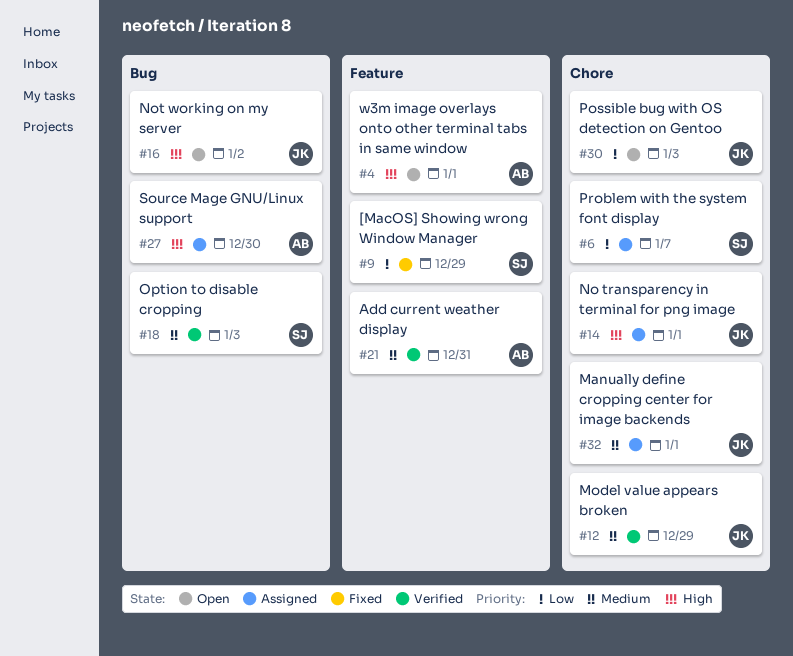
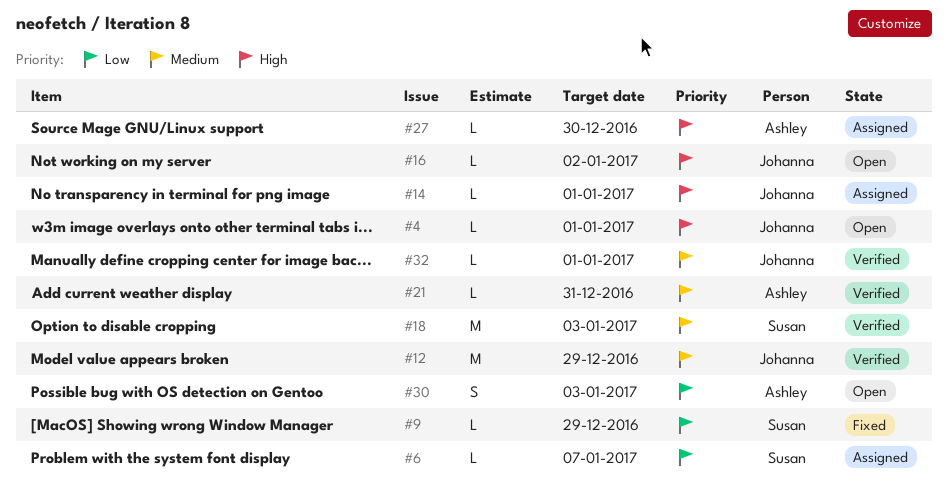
#4, owner: Ashley -> Johanna
#30, owner: Johanna -> Ashley
#32, status: Assigned -> Verified

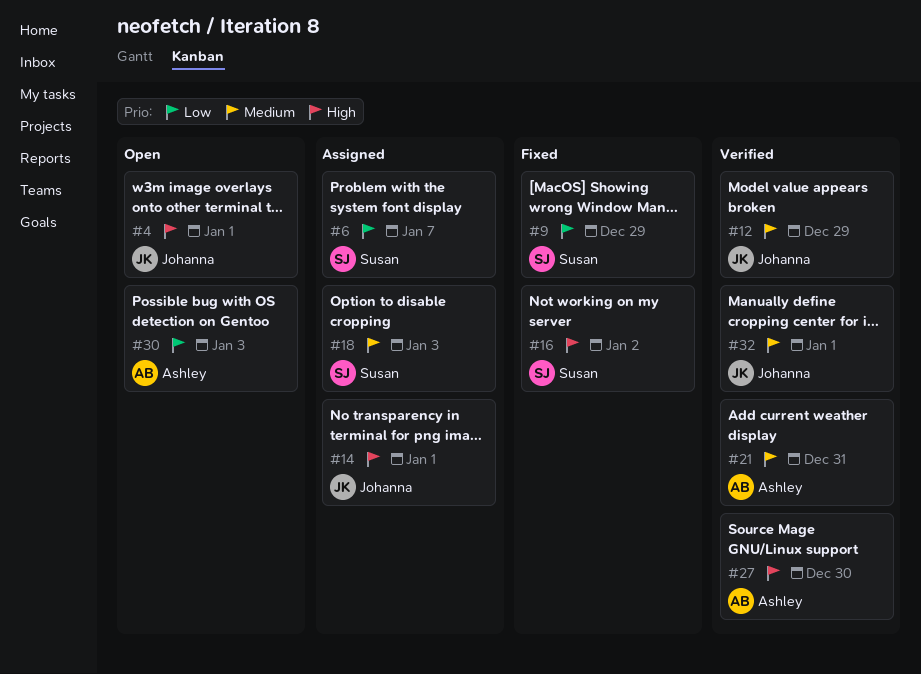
#16, status: Open -> Fixed
#16, owner: Johanna -> Susan
#18, status: Verified -> Assigned
#27, status: Assigned -> Verified

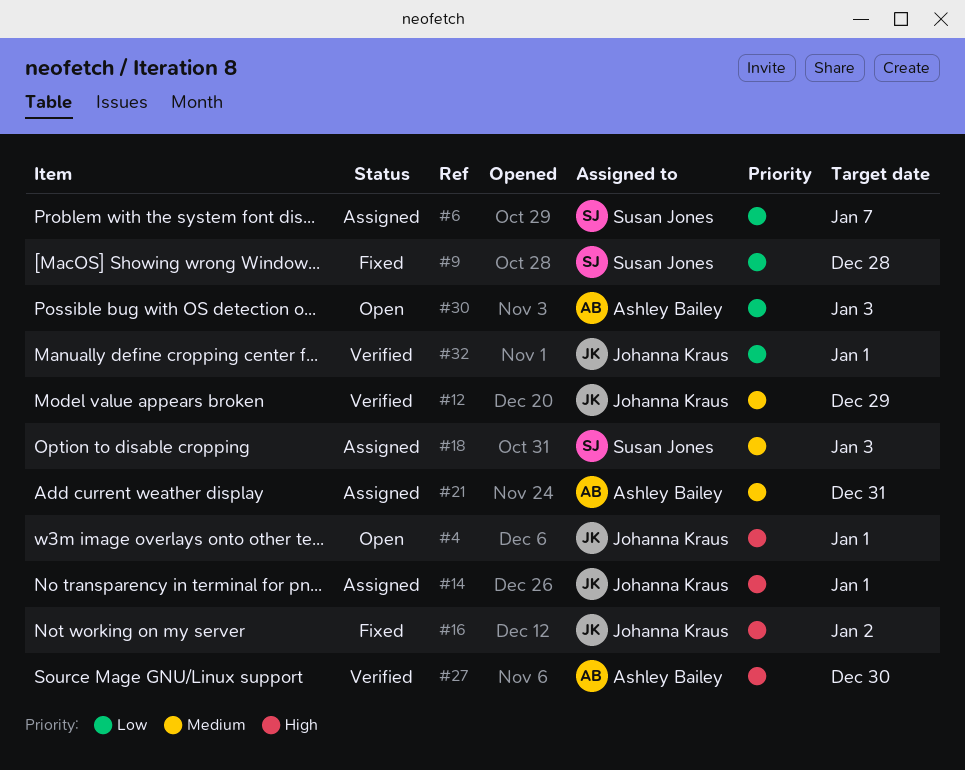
#9, due: Dec 29 -> Dec 28
#16, owner: Susan Jones -> Johanna Kraus
#21, status: Verified -> Assigned
#32, priority: Medium -> Low

